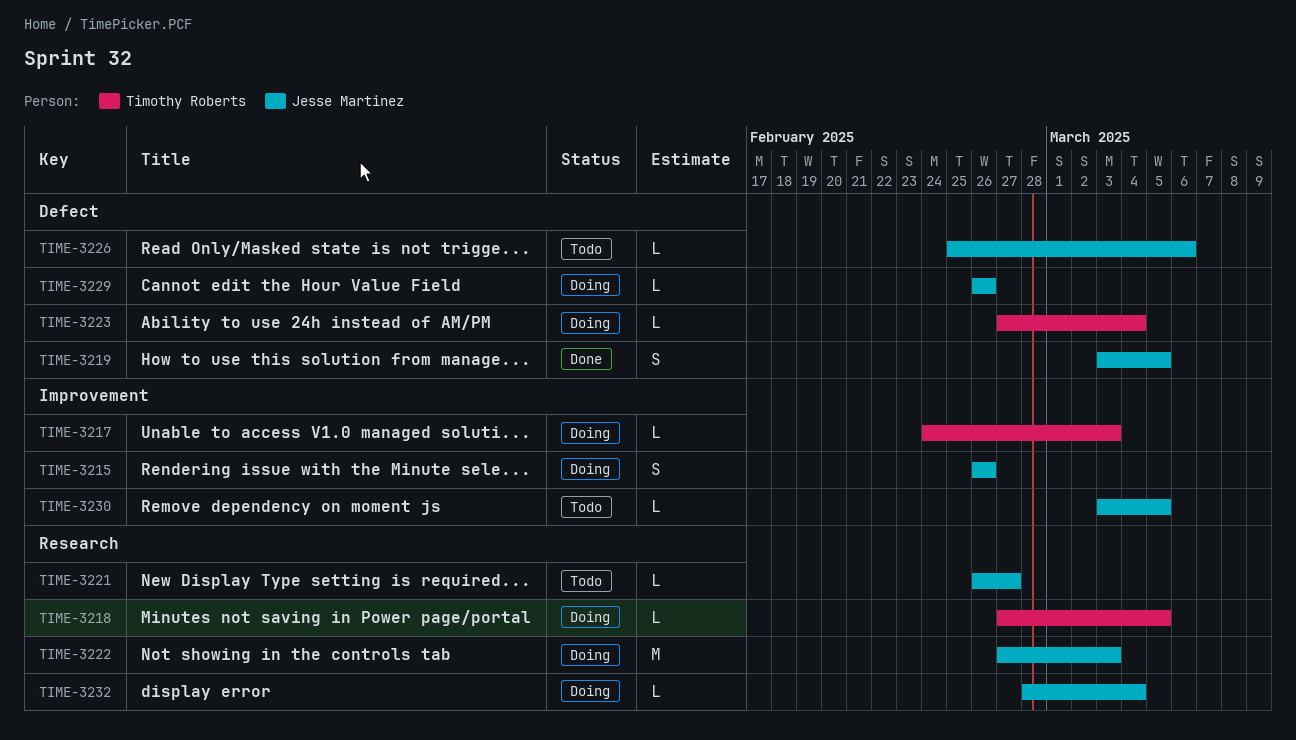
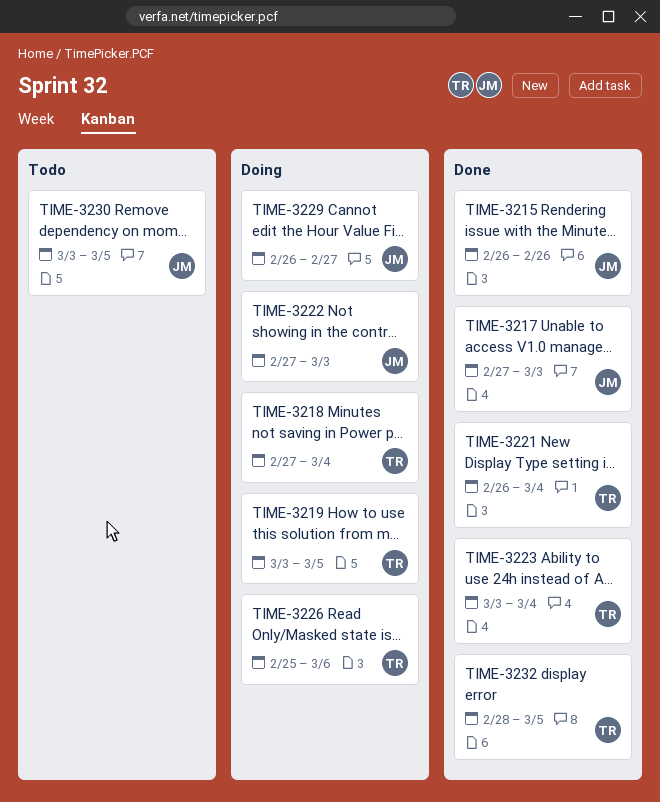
TIME-3215, status: Doing -> Done
TIME-3217, status: Doing -> Done
TIME-3217, owner: Timothy Roberts -> Jesse Martinez
TIME-3217, start: Feb 24 -> Feb 27
TIME-3218, due: Mar 5 -> Mar 4
TIME-3219, status: Done -> Doing
TIME-3219, owner: Jesse Martinez -> Timothy Roberts
TIME-3221, status: Todo -> Done
TIME-3221, owner: Jesse Martinez -> Timothy Roberts
TIME-3221, due: Feb 27 -> Mar 4
TIME-3223, status: Doing -> Done
TIME-3223, start: Feb 27 -> Mar 3
TIME-3226, status: Todo -> Doing
TIME-3226, owner: Jesse Martinez -> Timothy Roberts
TIME-3229, due: Feb 26 -> Feb 27
TIME-3232, status: Doing -> Done
TIME-3232, owner: Jesse Martinez -> Timothy Roberts
TIME-3232, due: Mar 4 -> Mar 5

